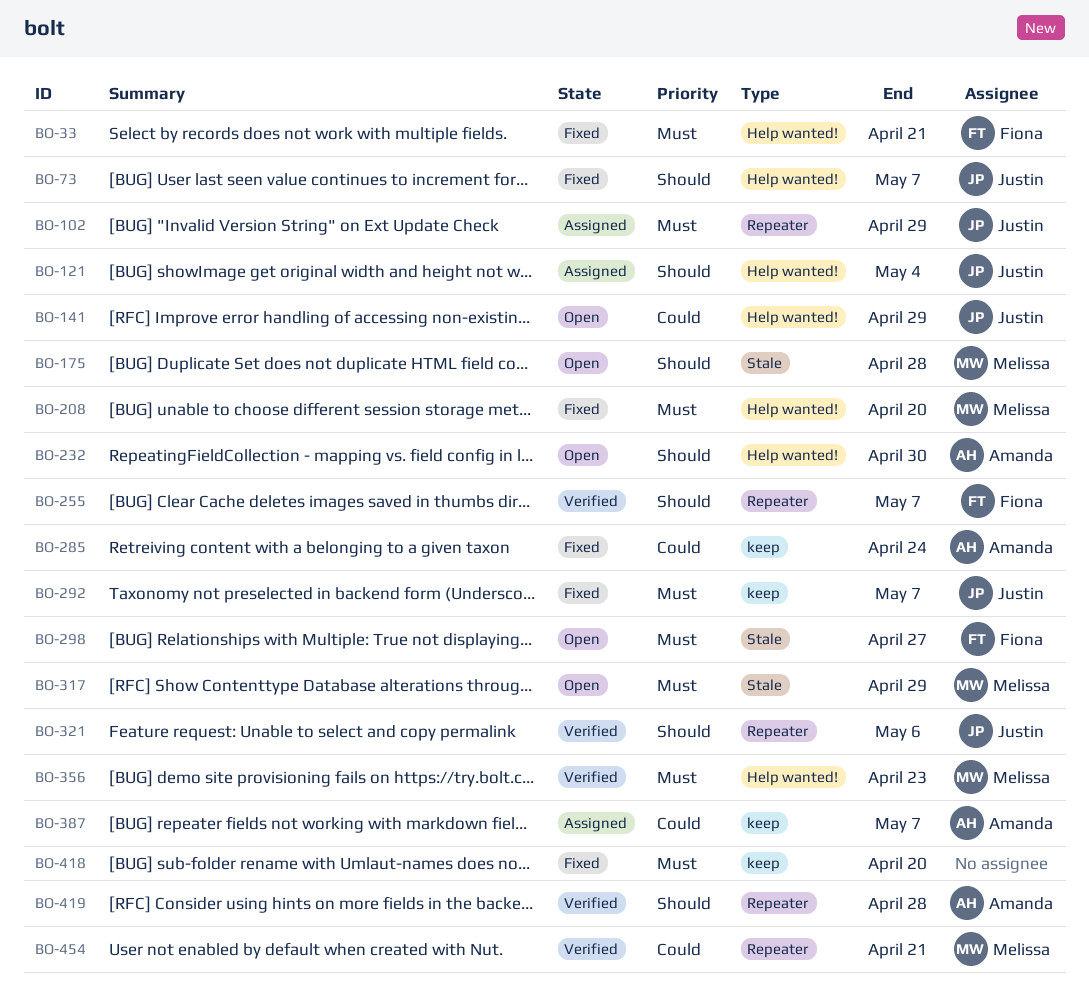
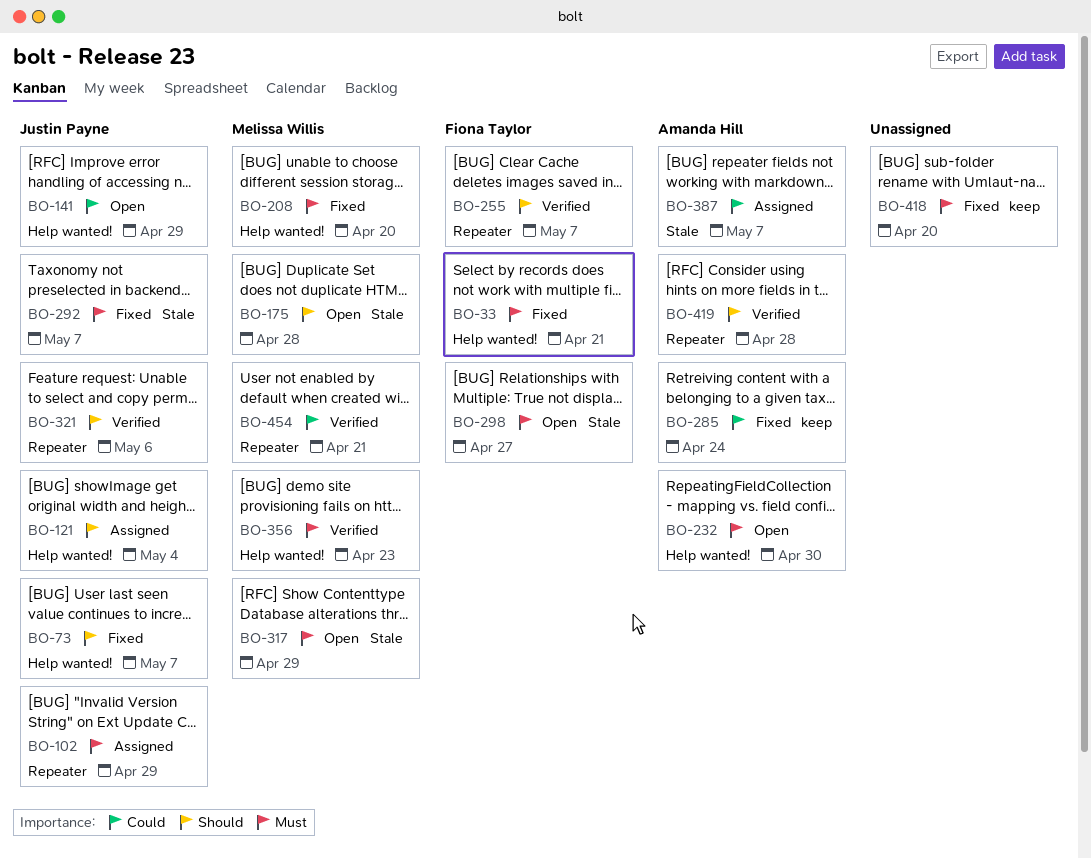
BO-232, priority: Should -> Must
BO-292, label: keep -> Stale
BO-387, label: keep -> Stale

